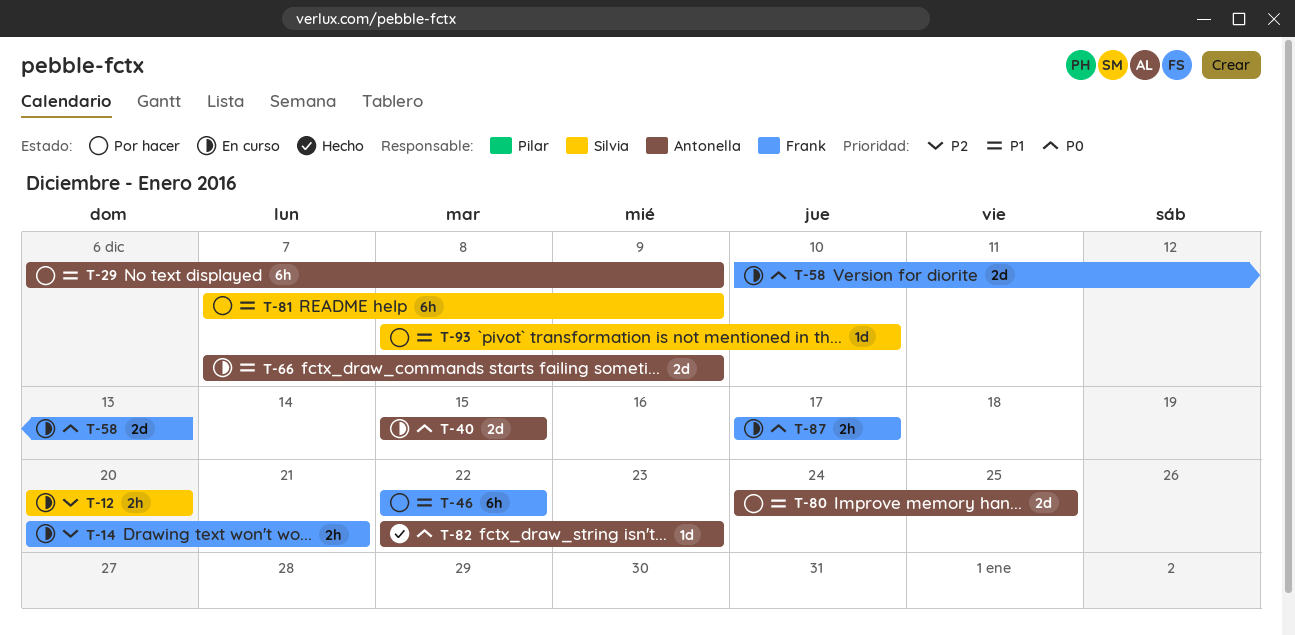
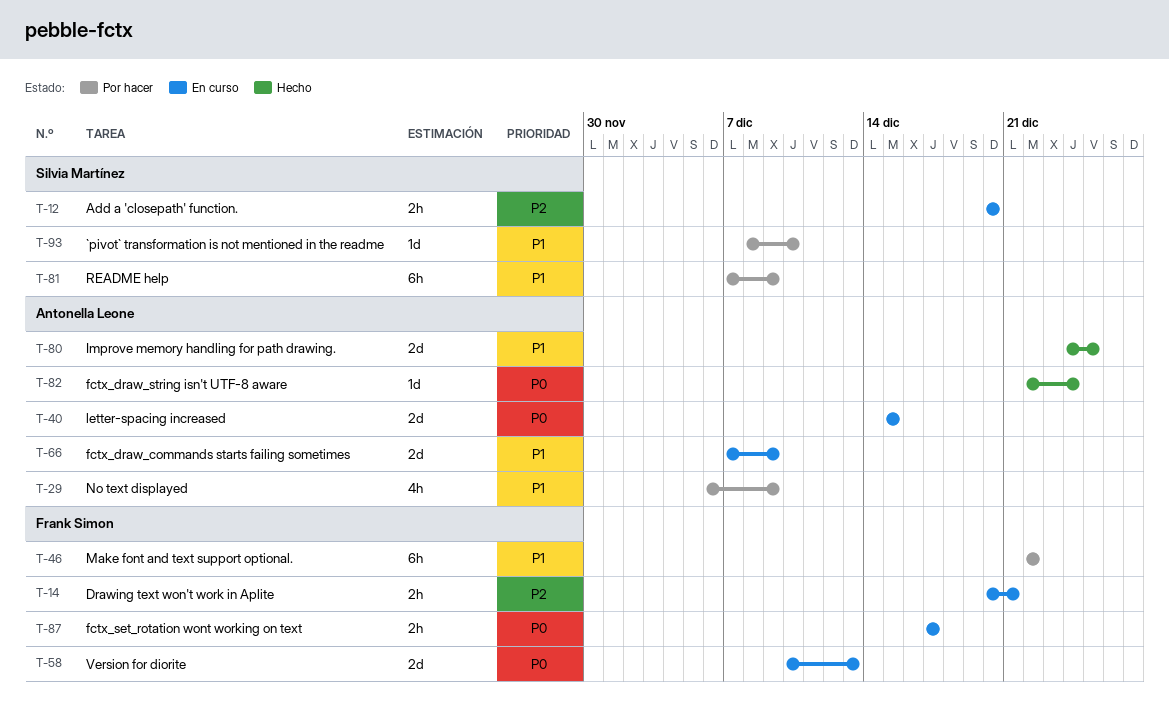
T-29, estimate: 6h -> 4h
T-80, status: Por hacer -> Hecho
T-82, due: Dec 23 -> Dec 24

